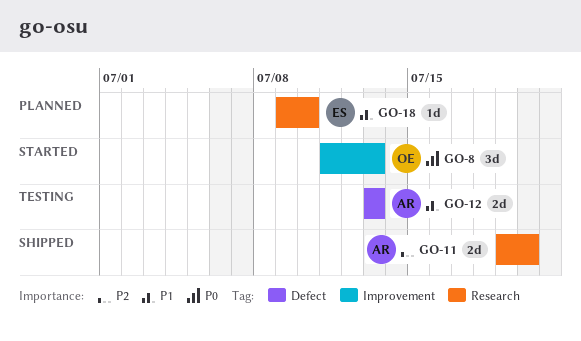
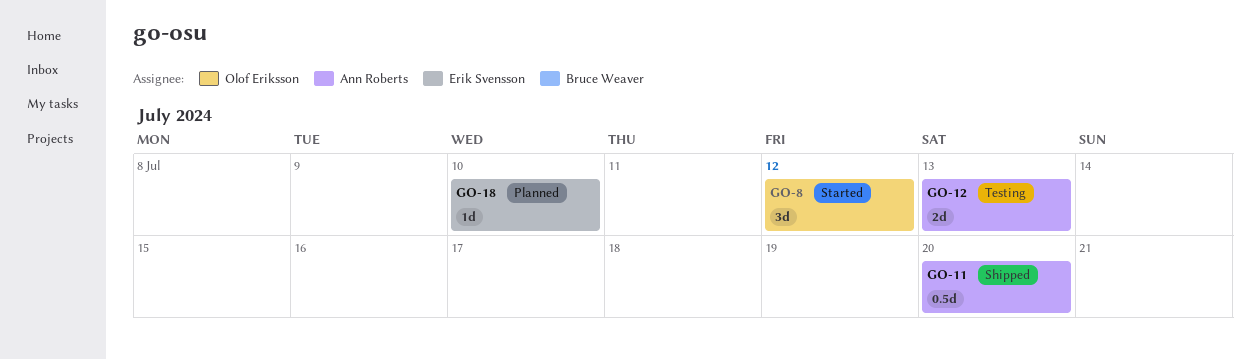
GO-8, due: Jul 13 -> Jul 12
GO-11, estimate: 2d -> 0.5d

